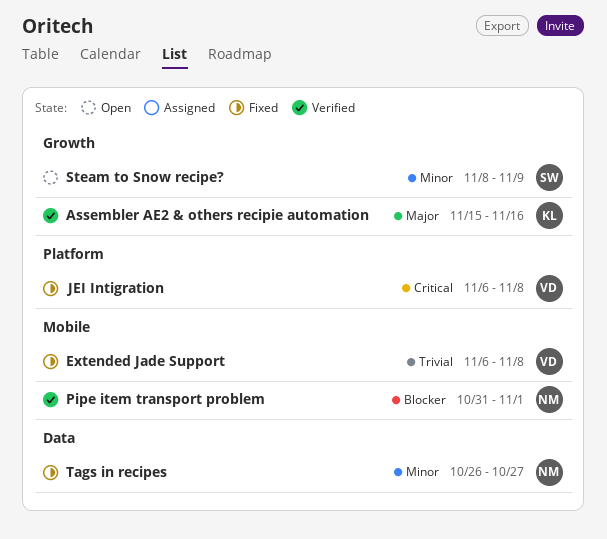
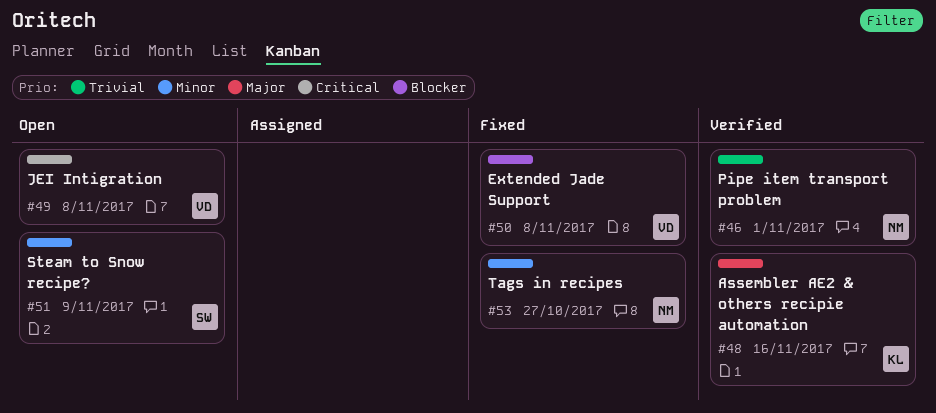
Extended Jade Support, priority: Trivial -> Blocker
JEI Intigration, status: Fixed -> Open
Pipe item transport problem, priority: Blocker -> Trivial

